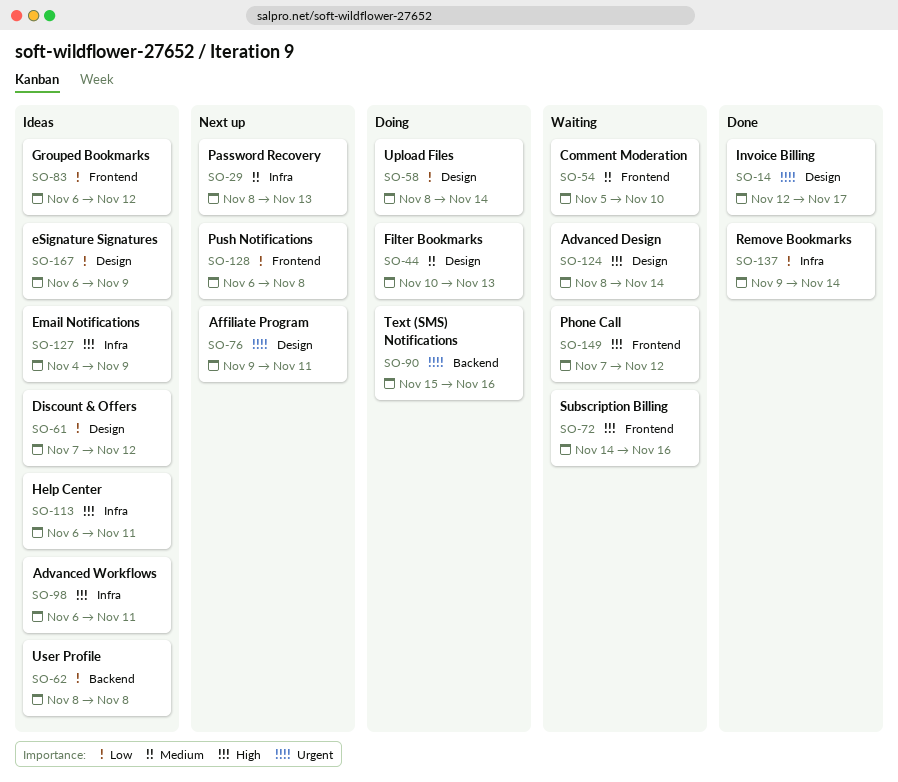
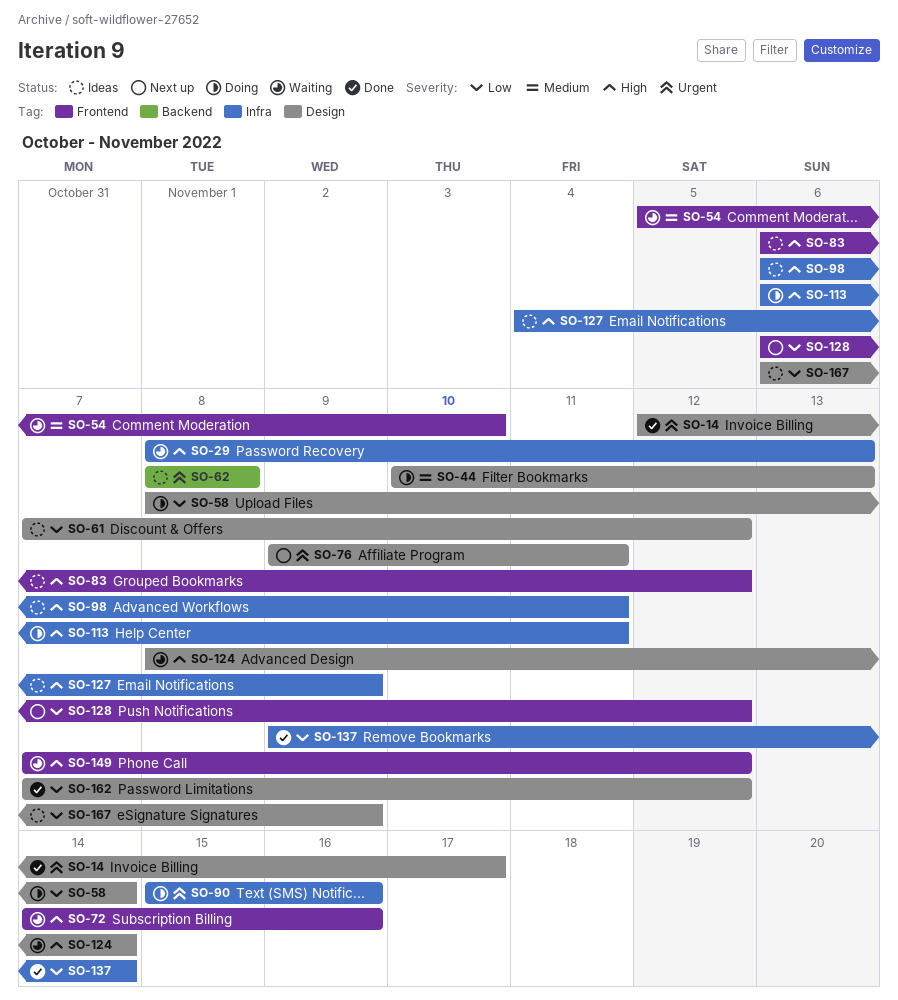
SO-29, status: Next up -> Waiting
SO-29, priority: Medium -> High
SO-62, priority: Low -> Urgent
SO-83, priority: Low -> High
SO-90, label: Backend -> Infra
SO-113, status: Ideas -> Doing
SO-128, due: Nov 8 -> Nov 12
SO-162: none -> present

